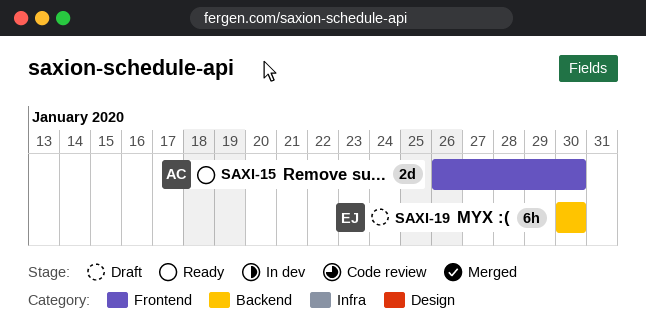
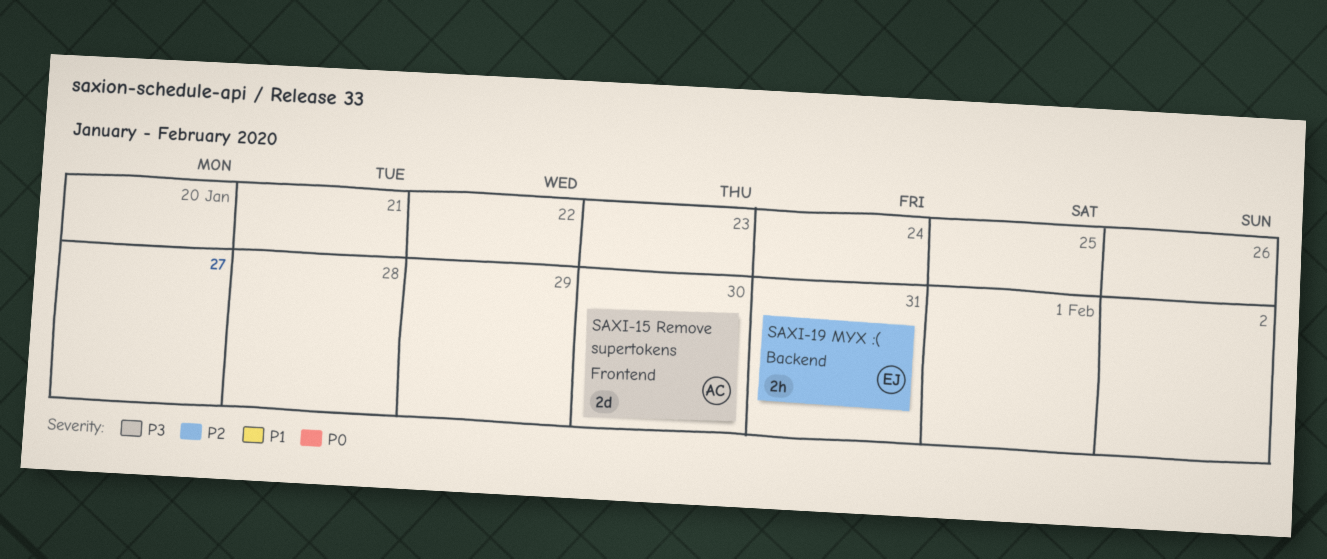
SAXI-19, estimate: 6h -> 2h
SAXI-19, due: Jan 30 -> Jan 31

